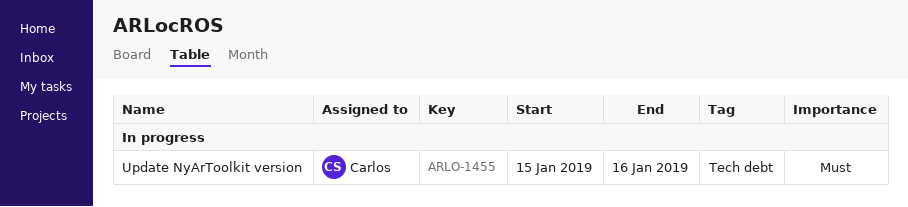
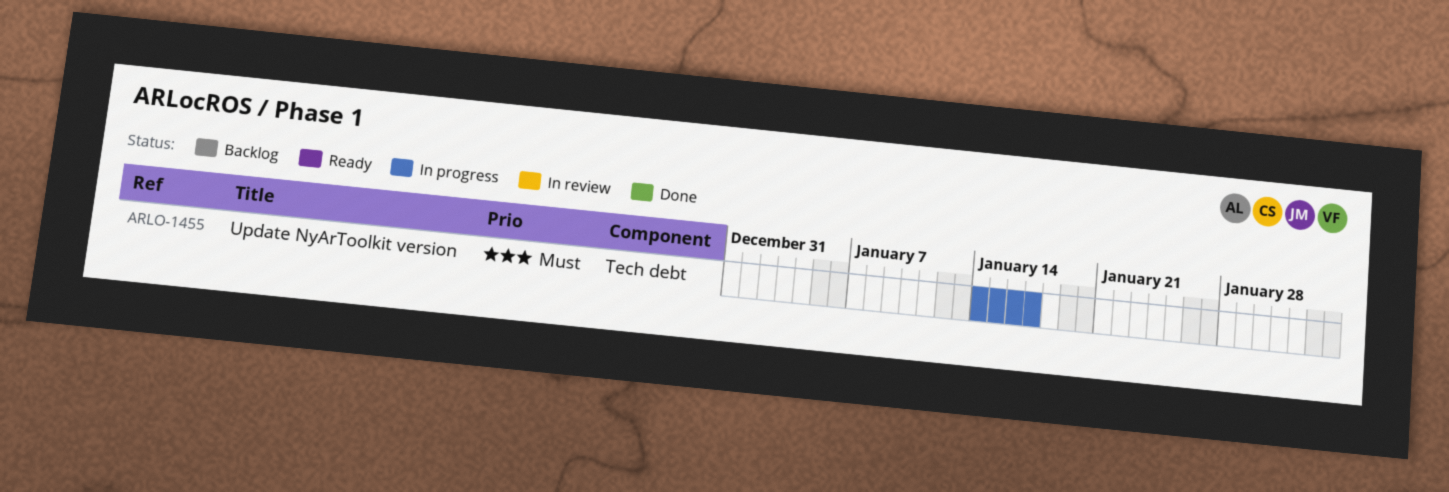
ARLO-1455, start: Jan 15 -> Jan 14
ARLO-1455, due: Jan 16 -> Jan 17

